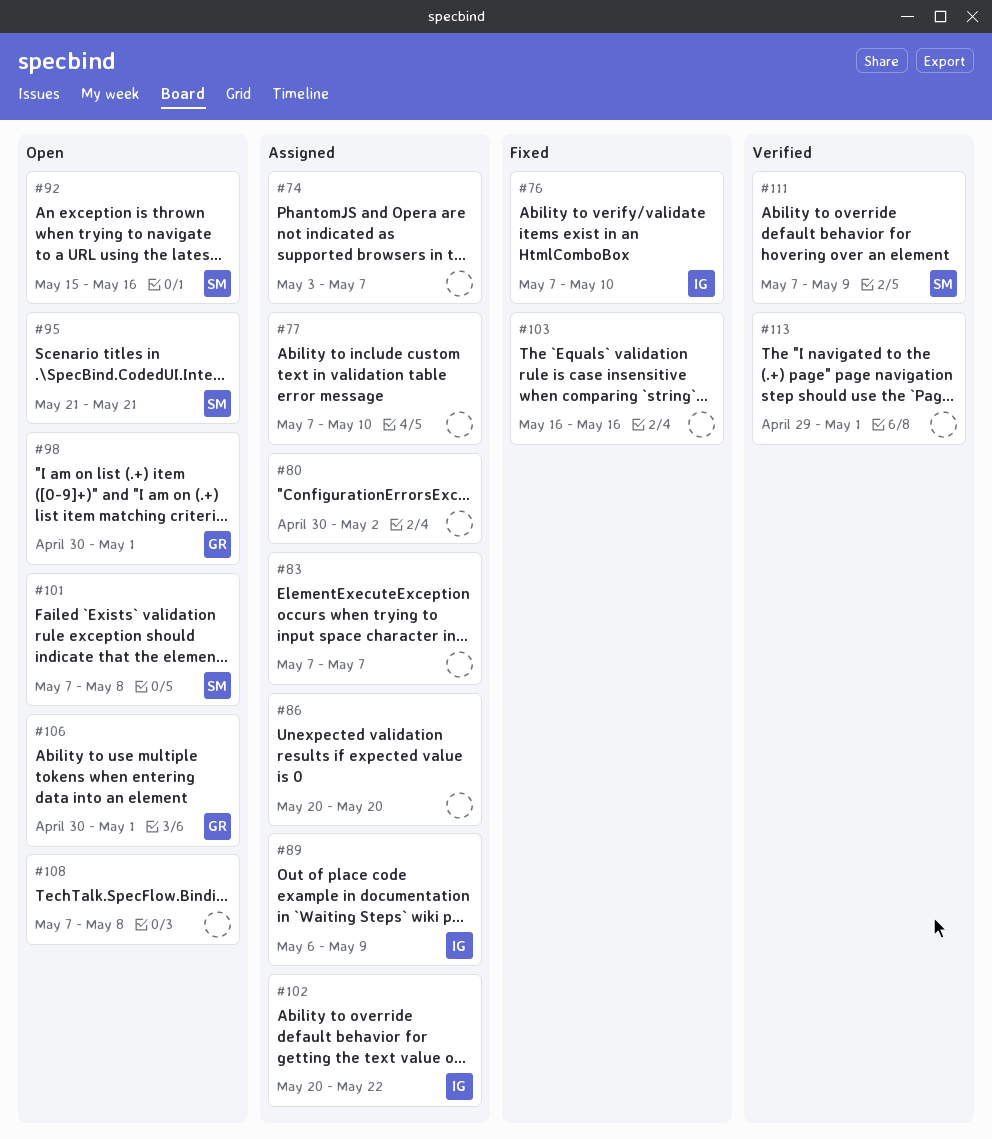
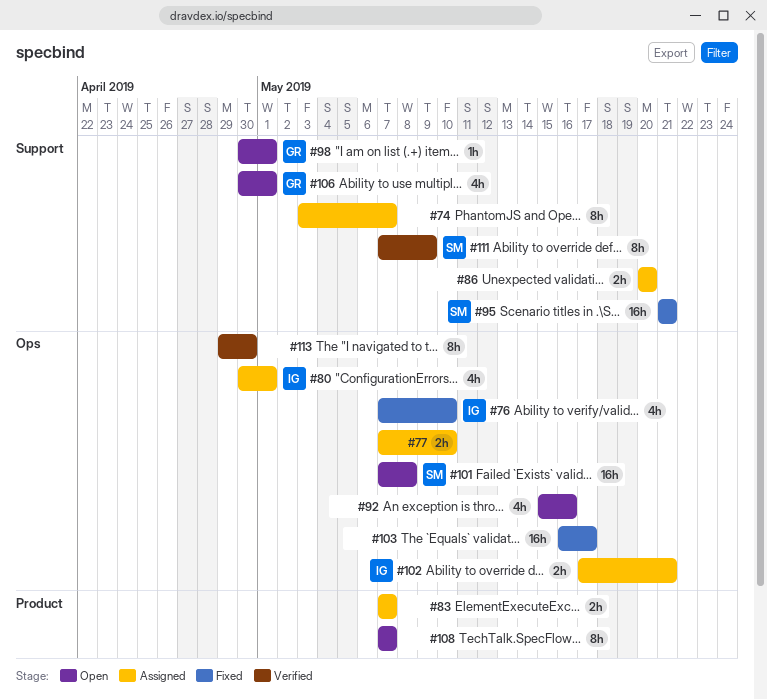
#80, owner: none -> IG
#80, due: May 2 -> May 1
#89: present -> none
#92, owner: SM -> none
#95, status: Open -> Fixed
#102, start: May 20 -> May 17
#102, due: May 22 -> May 21
#103, due: May 16 -> May 17
#108, due: May 8 -> May 7
#113, due: May 1 -> Apr 30

